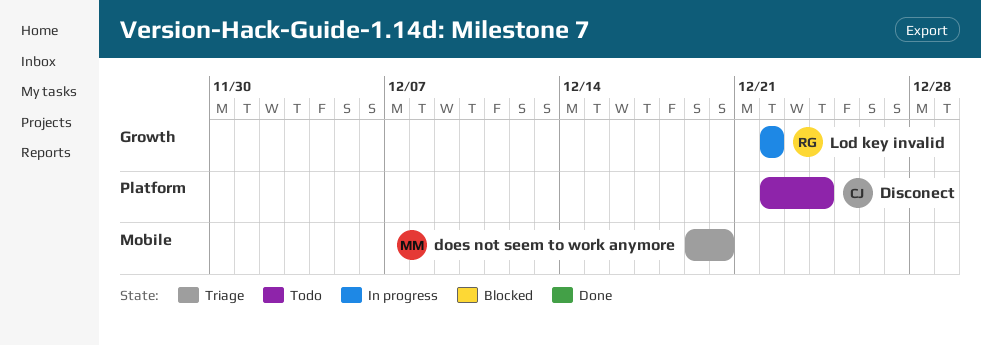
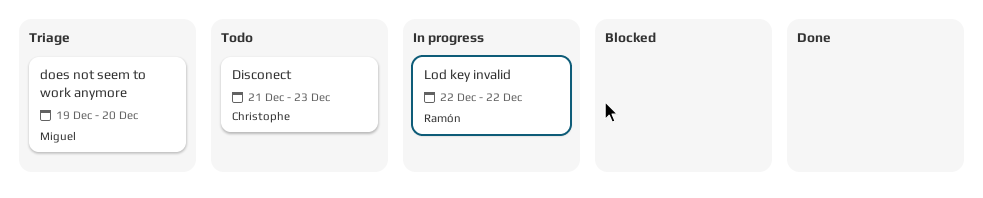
Disconect, start: Dec 22 -> Dec 21
Disconect, due: Dec 24 -> Dec 23

